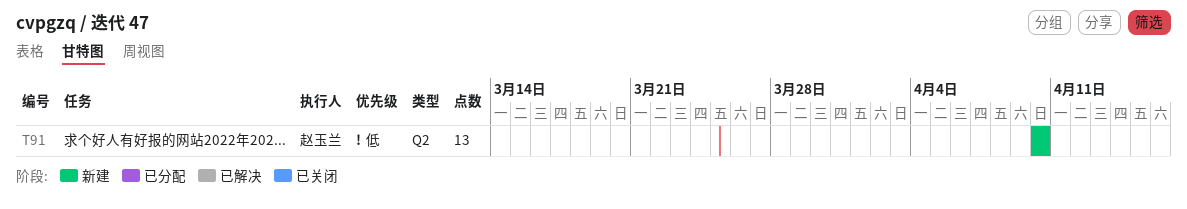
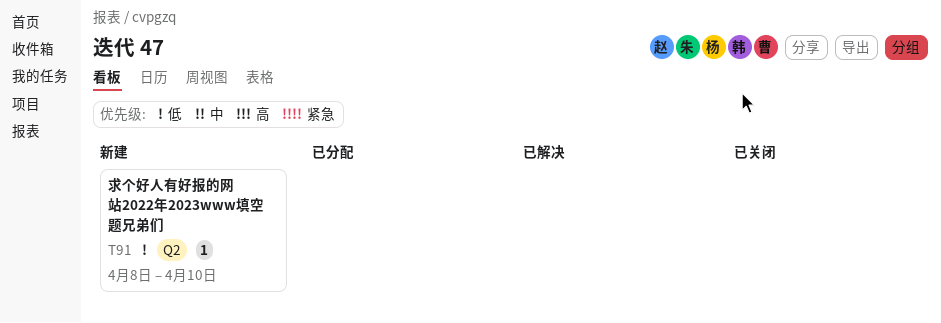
T91, estimate: 13 -> 1
T91, start: Apr 10 -> Apr 8

